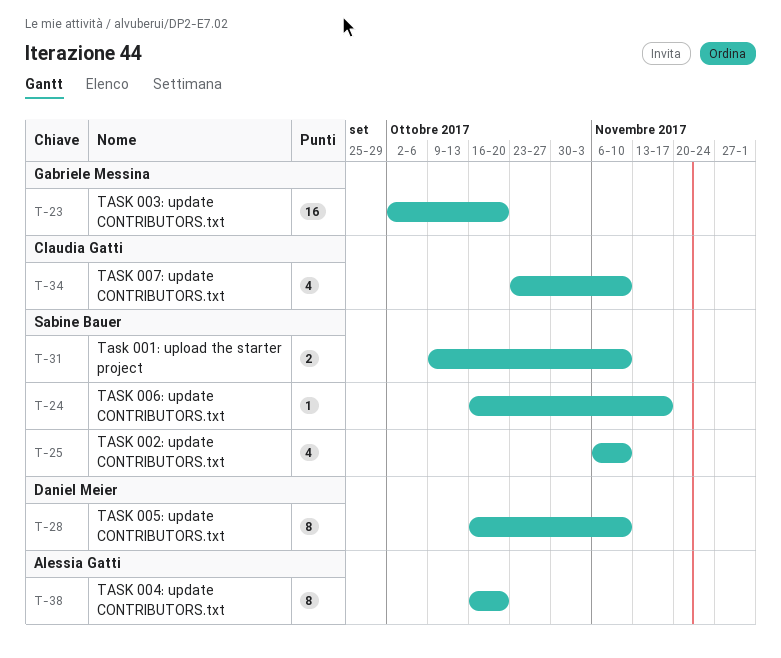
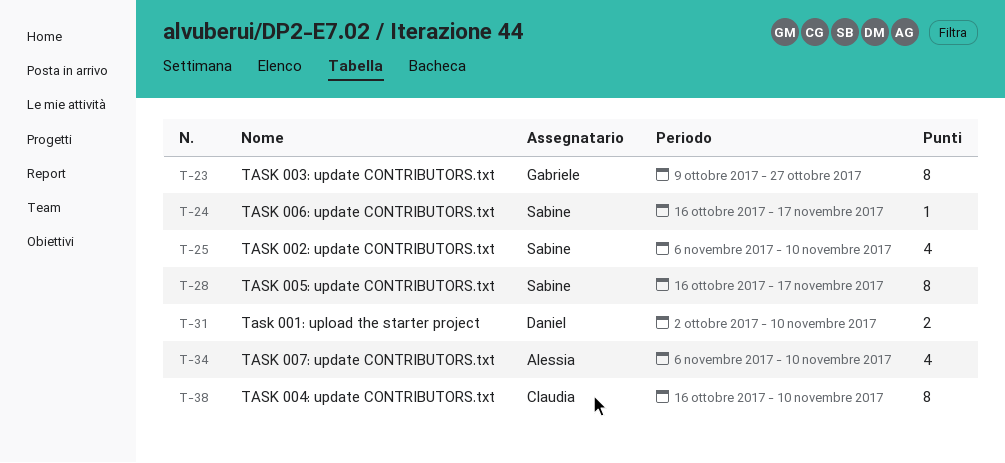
T-23, estimate: 16 -> 8
T-23, start: Oct 2 -> Oct 9
T-23, due: Oct 20 -> Oct 27
T-28, owner: Daniel Meier -> Sabine Bauer
T-28, due: Nov 10 -> Nov 17
T-31, owner: Sabine Bauer -> Daniel Meier
T-31, start: Oct 9 -> Oct 2
T-34, owner: Claudia Gatti -> Alessia Gatti
T-34, start: Oct 23 -> Nov 6
T-38, owner: Alessia Gatti -> Claudia Gatti
T-38, due: Oct 20 -> Nov 10

